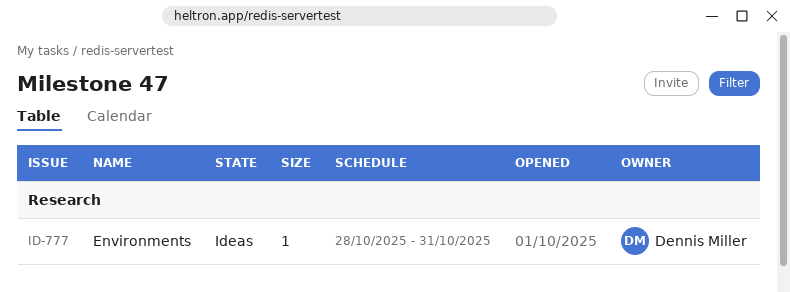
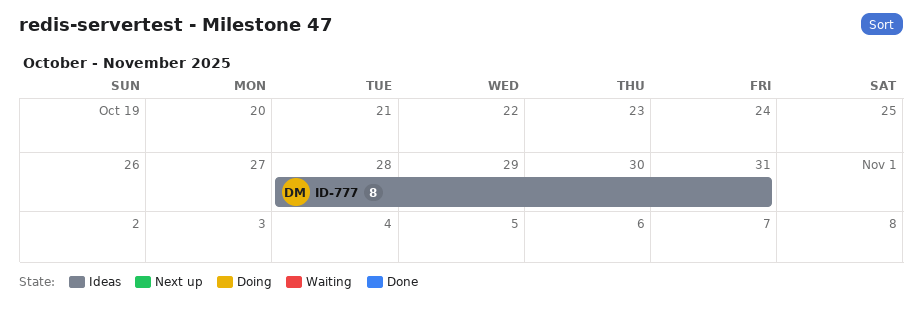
ID-777, estimate: 1 -> 8

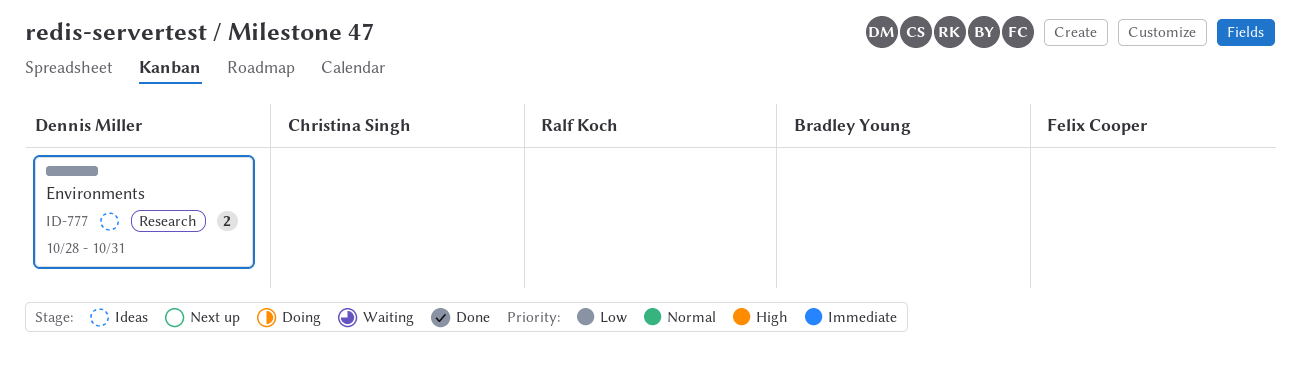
ID-777, estimate: 8 -> 2

